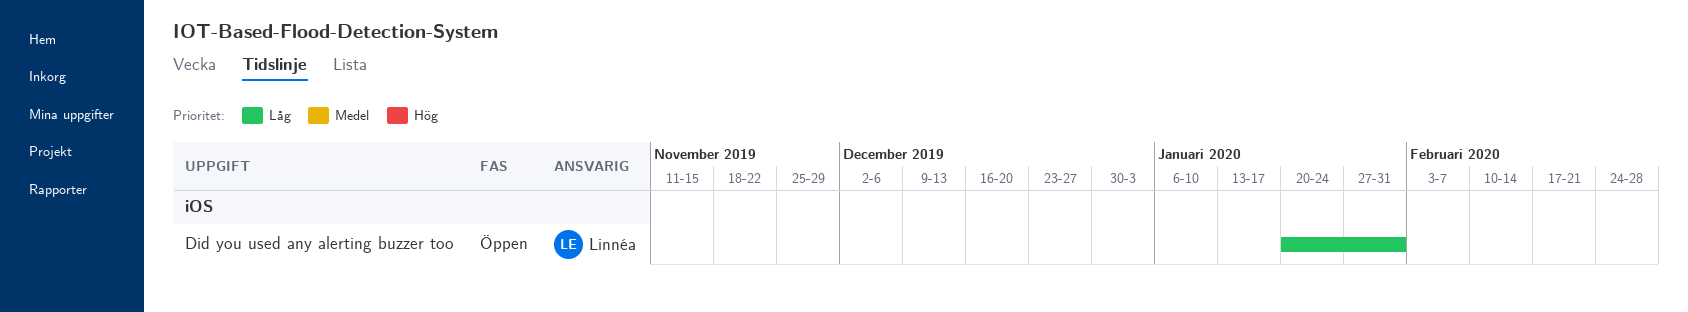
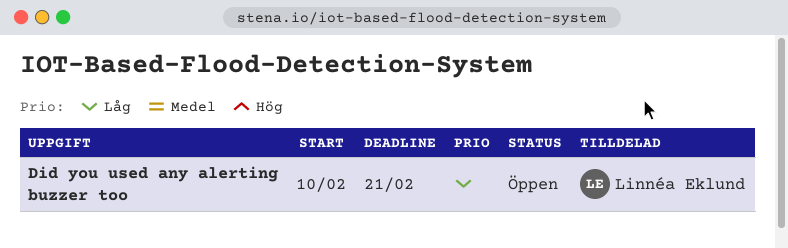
Did you used any alerting buzzer too, start: Jan 20 -> Feb 10
Did you used any alerting buzzer too, due: Jan 31 -> Feb 21

